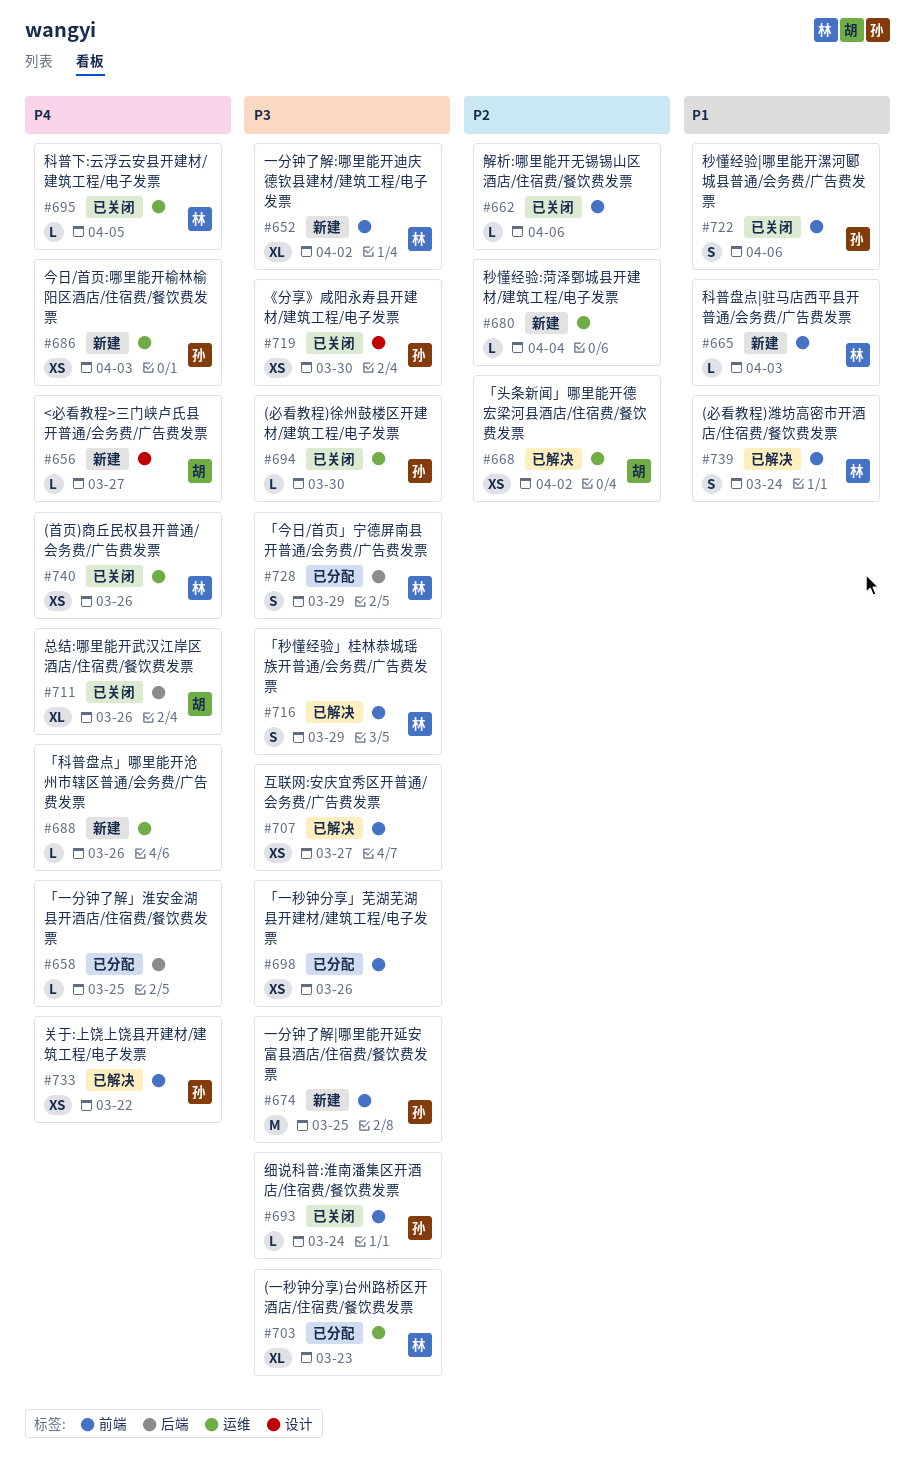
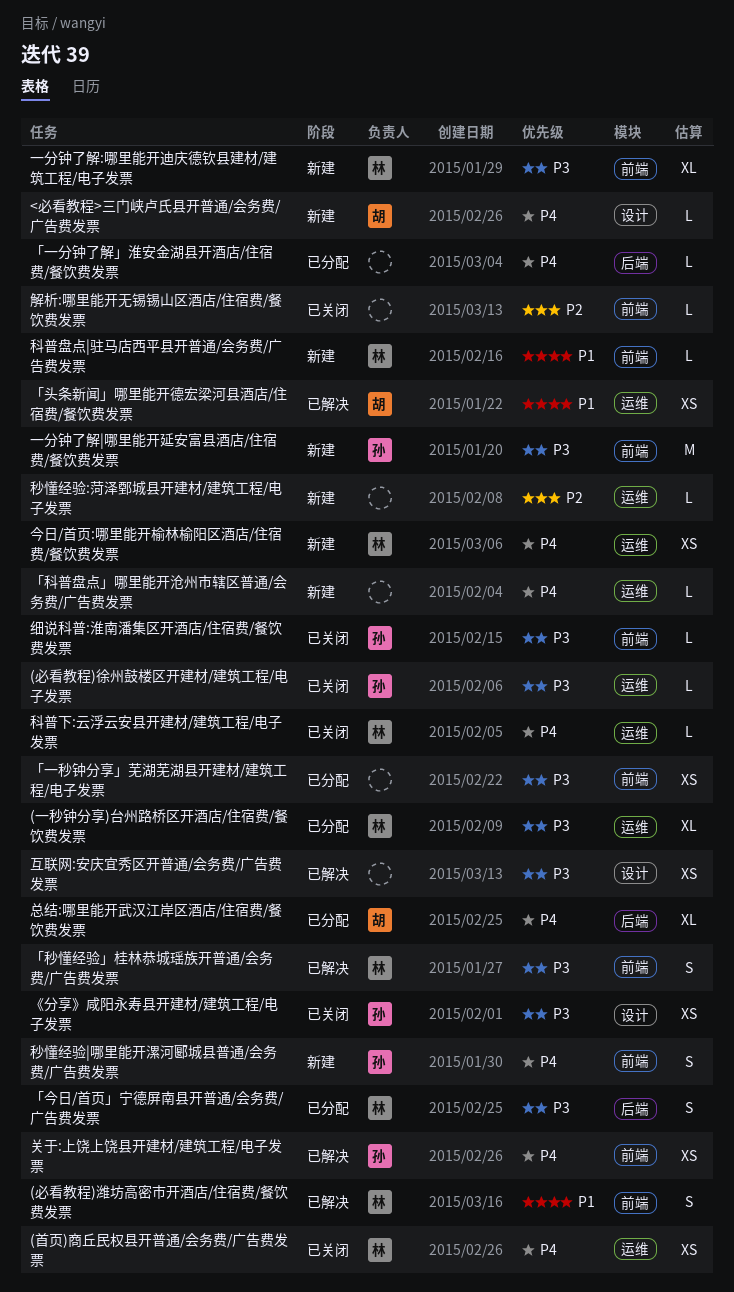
「头条新闻」哪里能开德宏梁河县酒店/住宿费/餐饮费发票, priority: P2 -> P1
互联网:安庆宜秀区开普通/会务费/广告费发票, label: 前端 -> 设计
今日/首页:哪里能开榆林榆阳区酒店/住宿费/餐饮费发票, owner: 孙 -> 林
总结:哪里能开武汉江岸区酒店/住宿费/餐饮费发票, status: 已关闭 -> 已分配
秒懂经验|哪里能开漯河郾城县普通/会务费/广告费发票, status: 已关闭 -> 新建
秒懂经验|哪里能开漯河郾城县普通/会务费/广告费发票, priority: P1 -> P4

